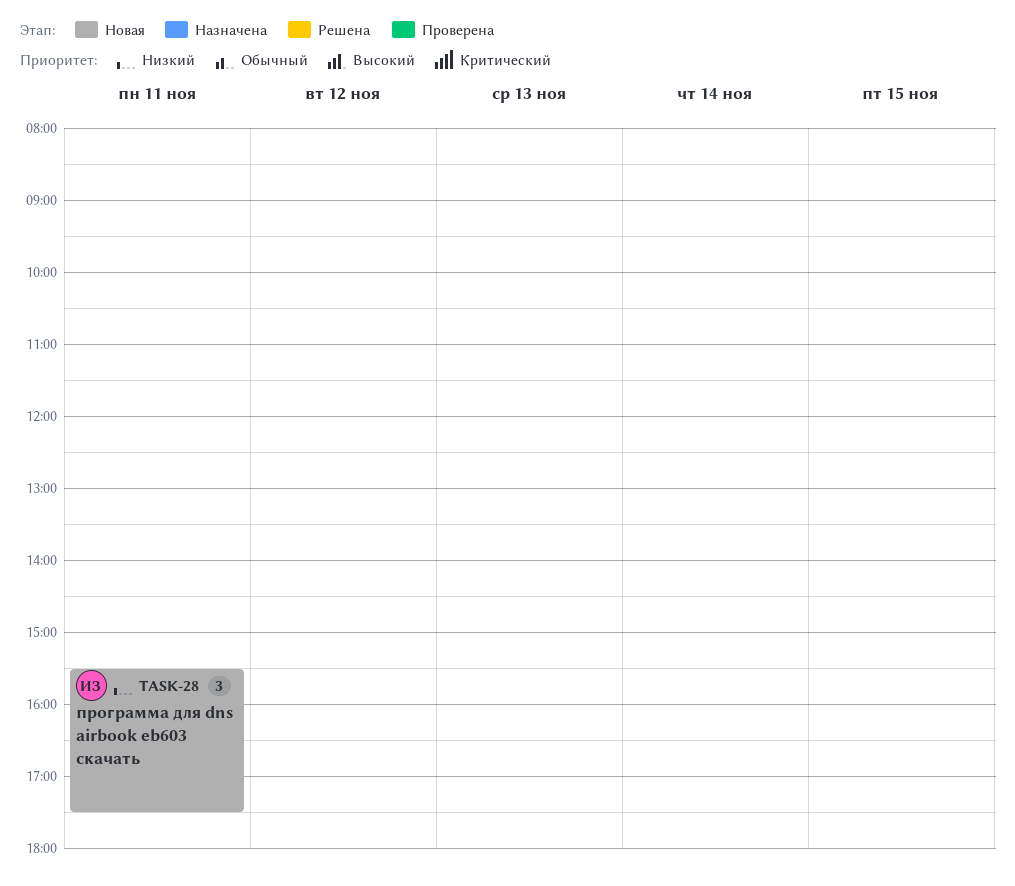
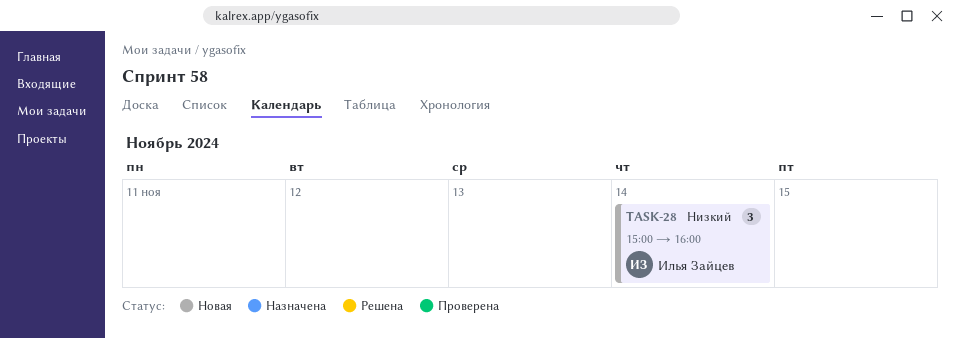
TASK-28, day: Nov 11 -> Nov 14
TASK-28, begins: 15:30 -> 15:00
TASK-28, ends: 17:30 -> 16:00

